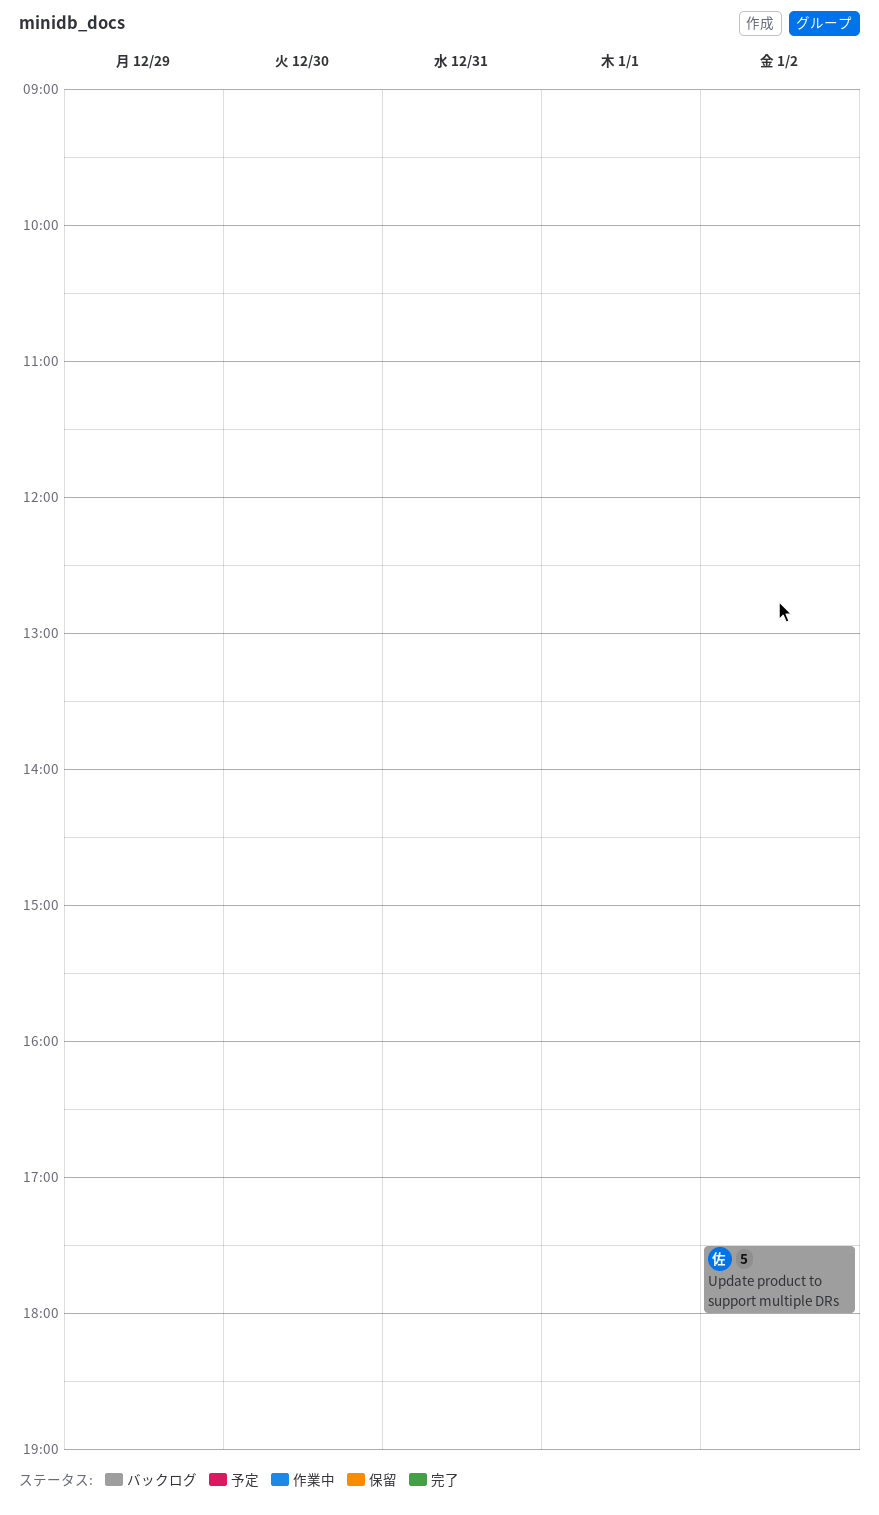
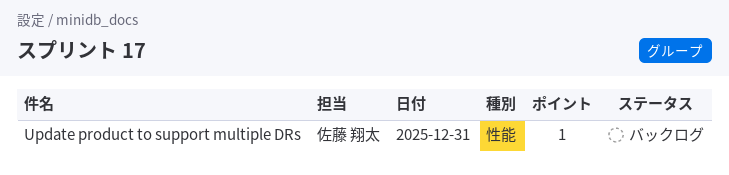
Update product to support multiple DRs, estimate: 5 -> 1
Update product to support multiple DRs, day: Jan 2 -> Dec 31

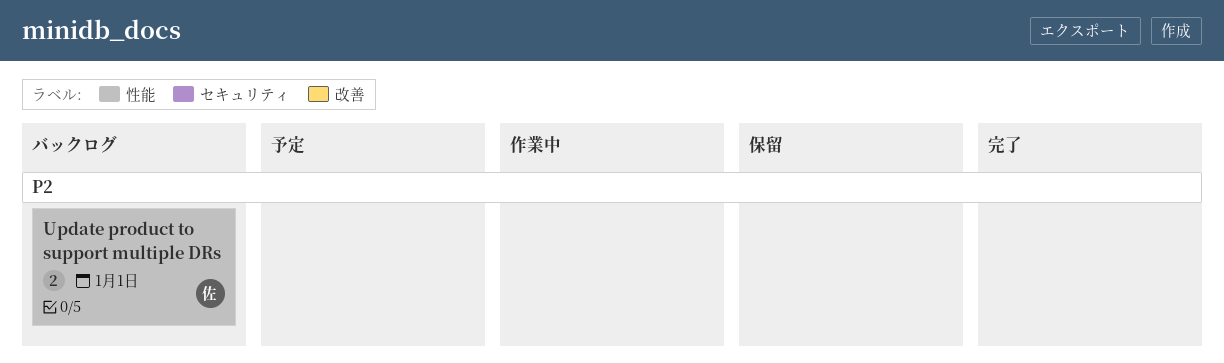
Update product to support multiple DRs, estimate: 1 -> 2
Update product to support multiple DRs, day: Dec 31 -> Jan 1

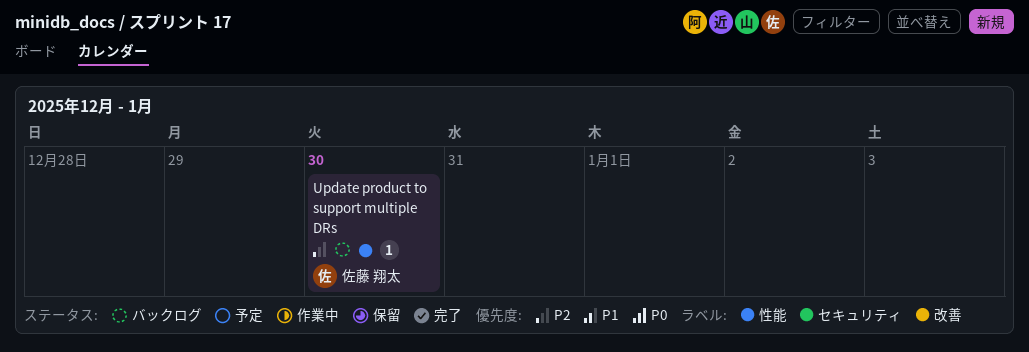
Update product to support multiple DRs, estimate: 2 -> 1
Update product to support multiple DRs, day: Jan 1 -> Dec 30

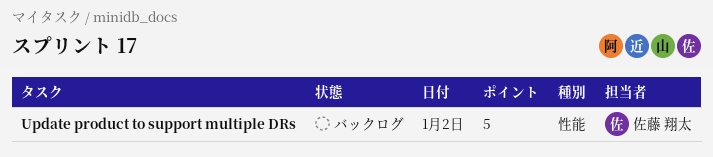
Update product to support multiple DRs, estimate: 1 -> 5
Update product to support multiple DRs, day: Dec 30 -> Jan 2

